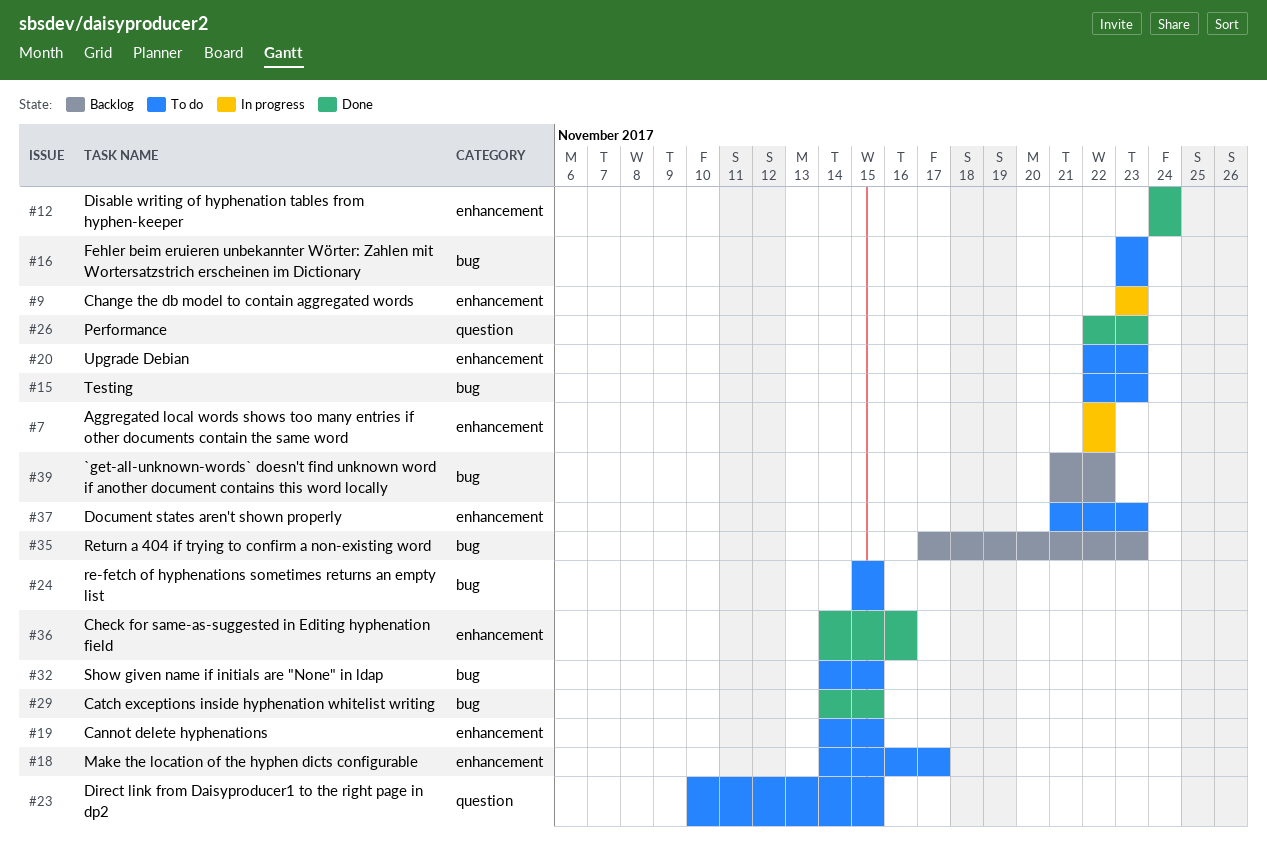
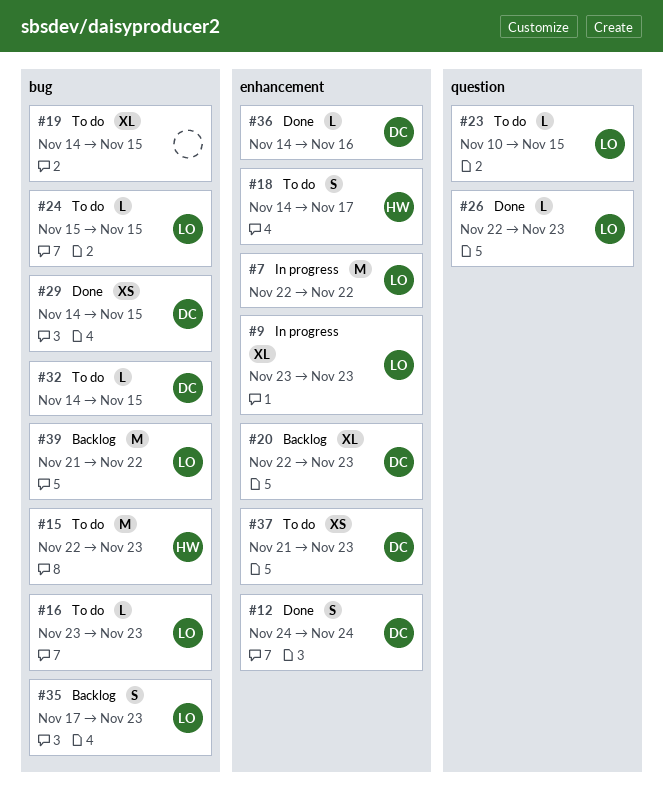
#19, label: enhancement -> bug
#20, status: To do -> Backlog

